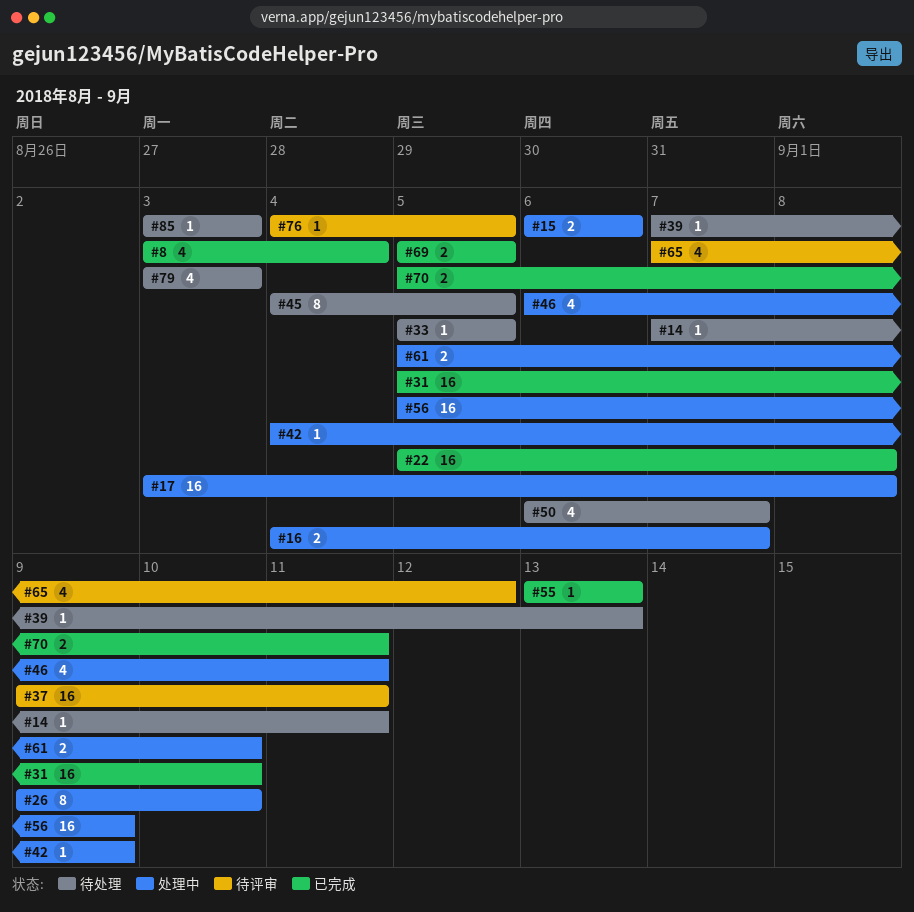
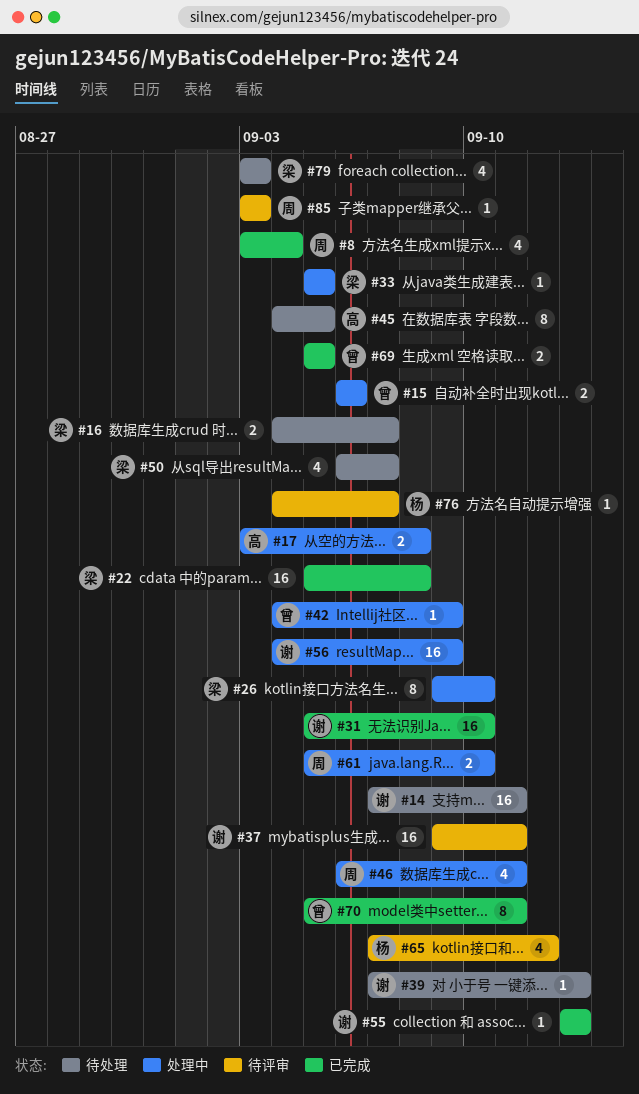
#14, estimate: 1 -> 16
#16, status: 处理中 -> 待处理
#17, estimate: 16 -> 2
#33, status: 待处理 -> 处理中
#56, start: Sep 5 -> Sep 4
#70, estimate: 2 -> 8
#76, due: Sep 5 -> Sep 7
#85, status: 待处理 -> 待评审

